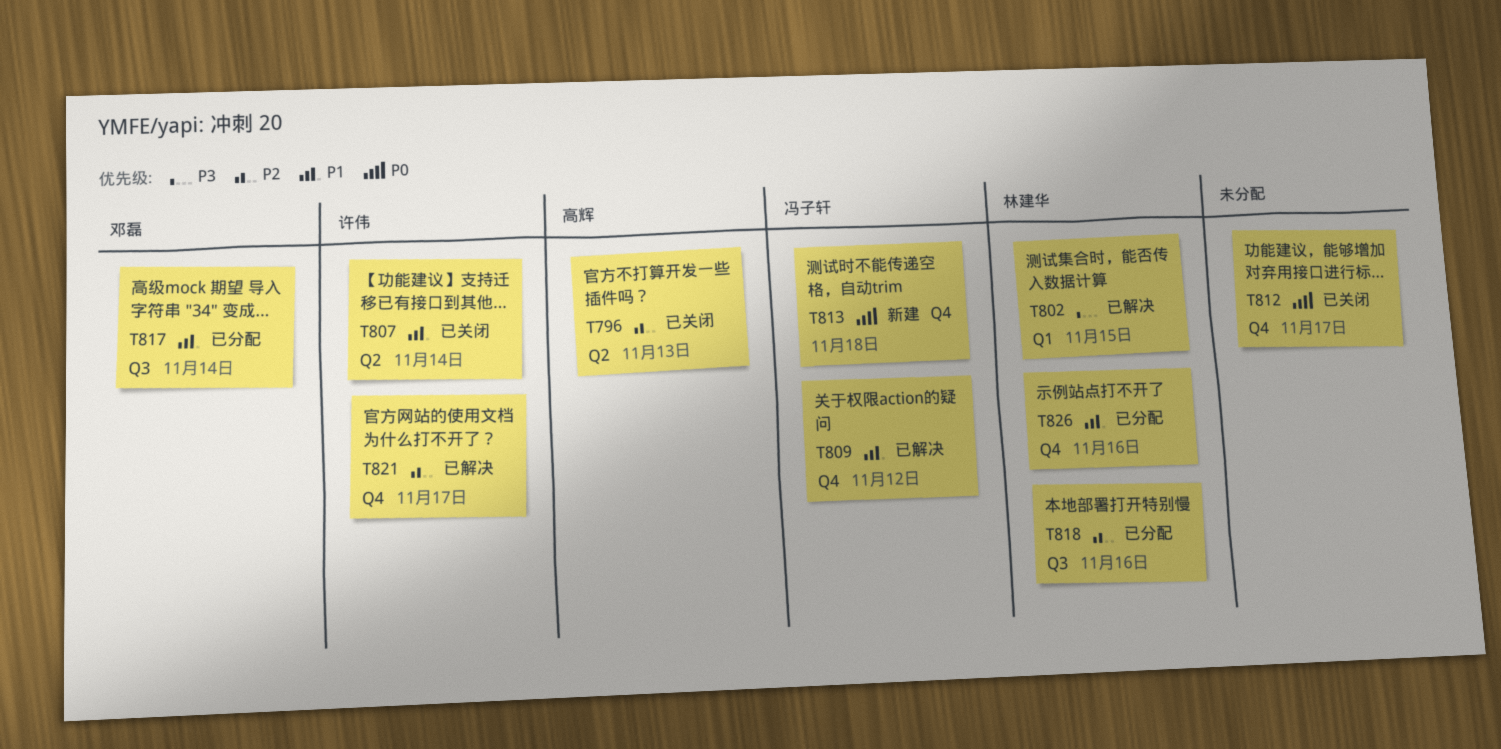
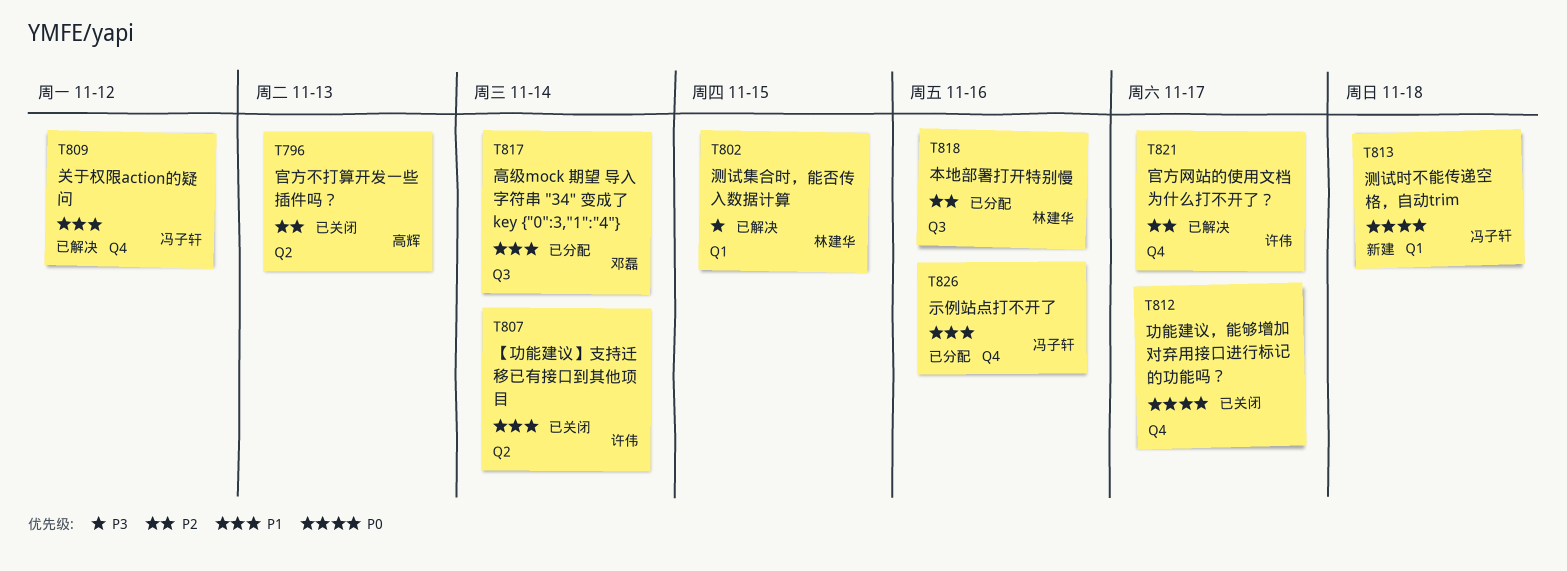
T813, label: Q4 -> Q1
T826, owner: 林建华 -> 冯子轩

